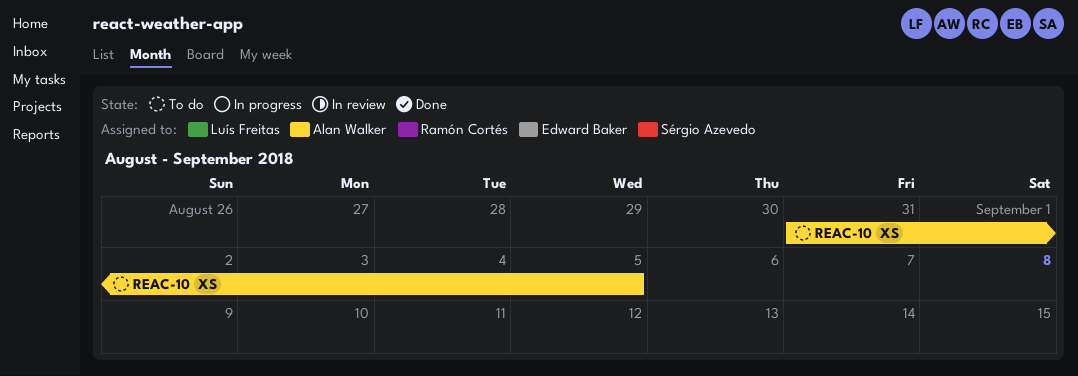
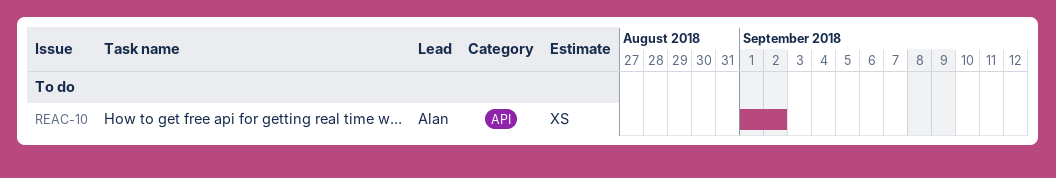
REAC-10, start: Aug 31 -> Sep 1
REAC-10, due: Sep 5 -> Sep 2

